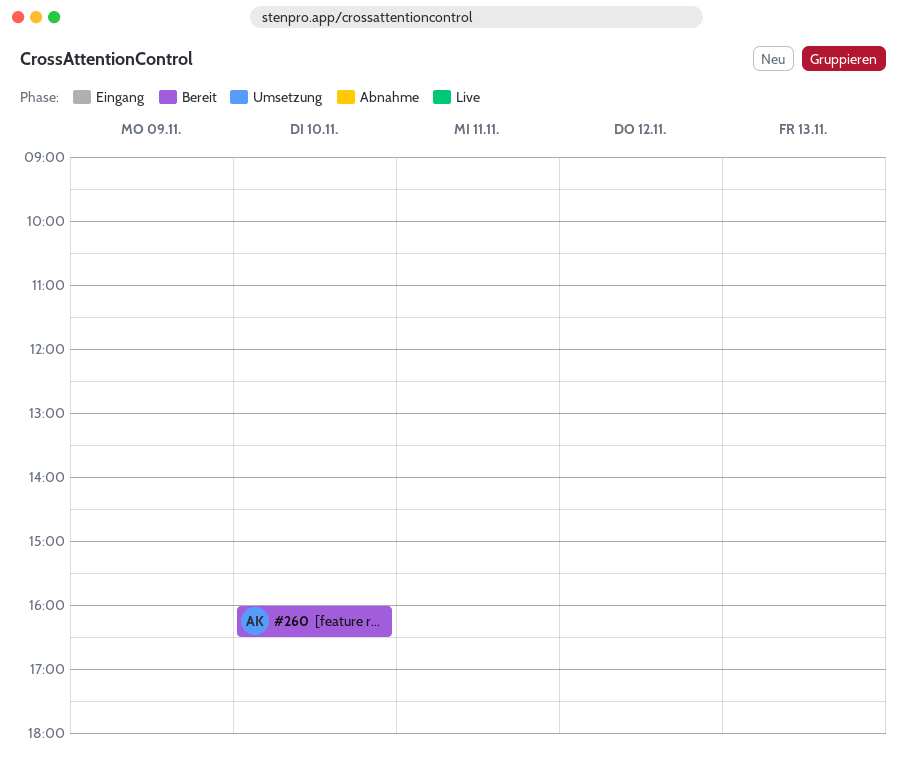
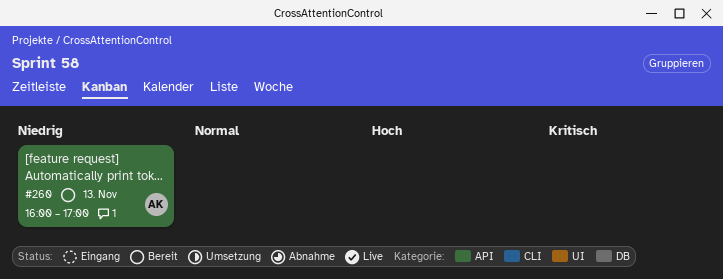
#260, day: Nov 10 -> Nov 13
#260, ends: 16:30 -> 17:00

